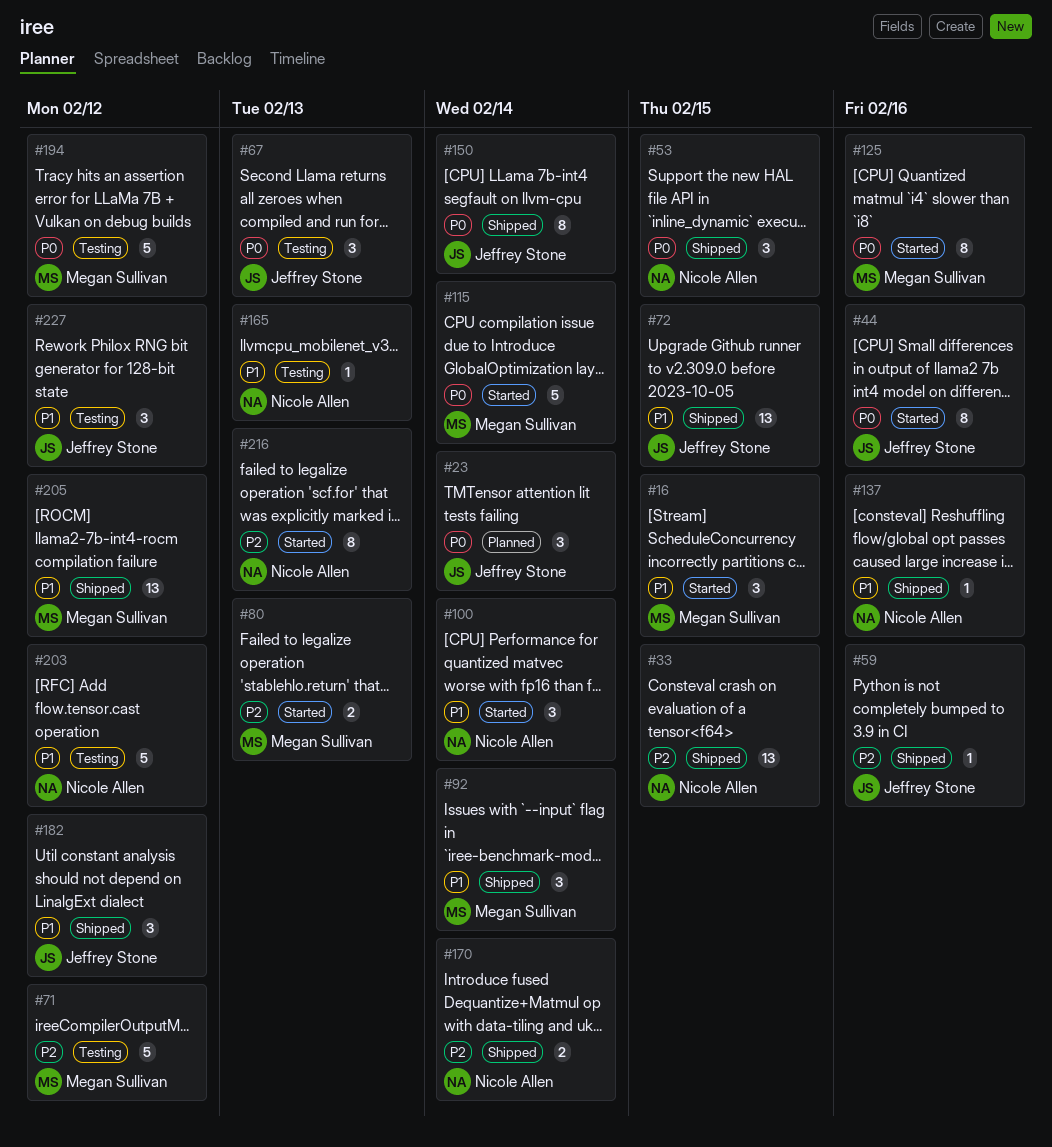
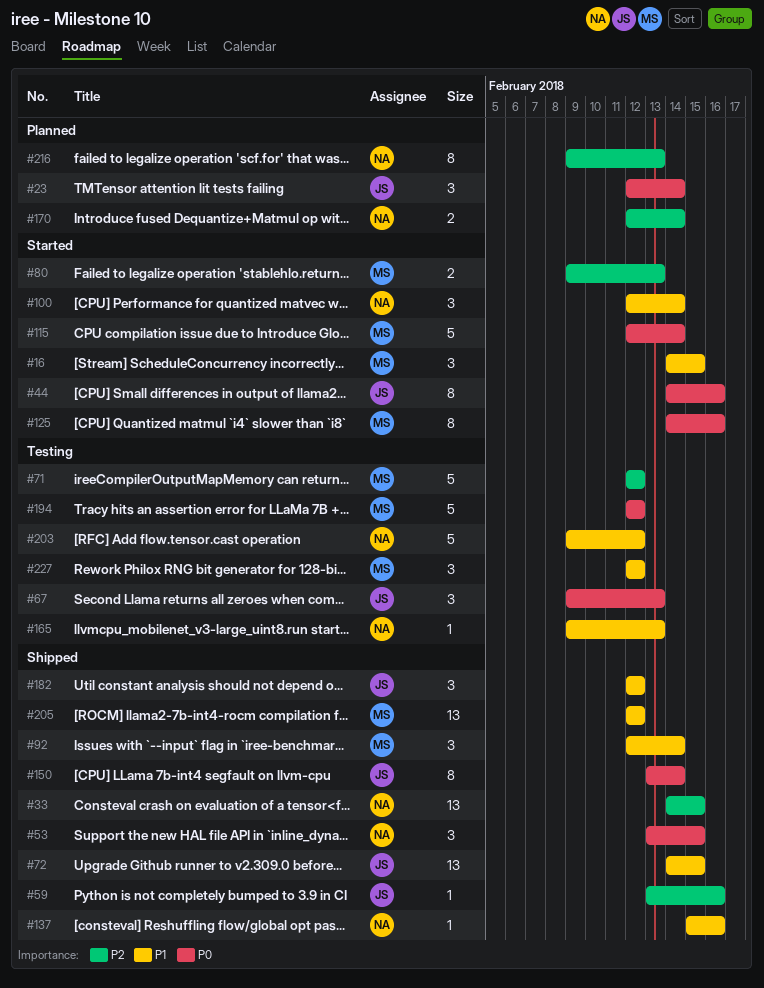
#170, status: Shipped -> Planned
#216, status: Started -> Planned
#227, owner: Jeffrey Stone -> Megan Sullivan

